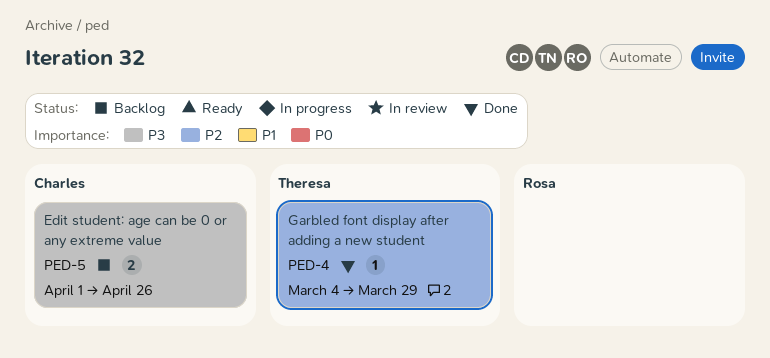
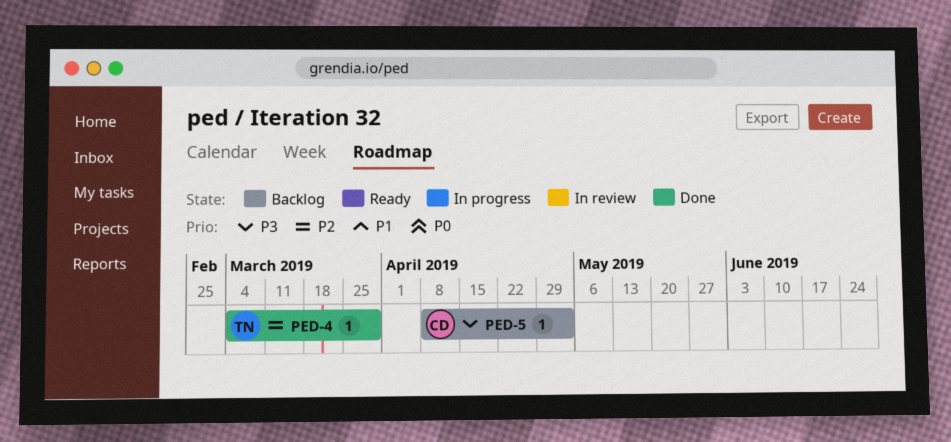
PED-5, estimate: 2 -> 1
PED-5, start: Apr 1 -> Apr 8
PED-5, due: Apr 26 -> May 3

